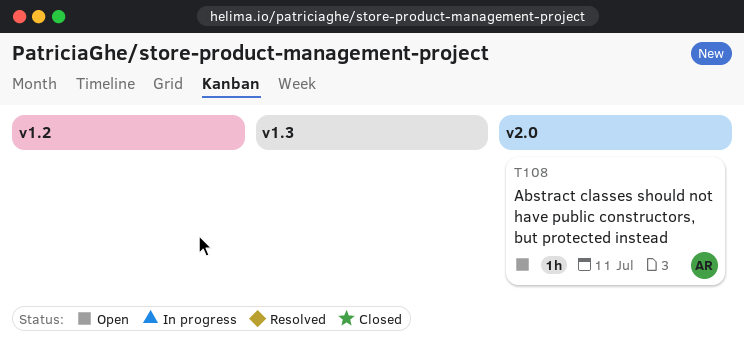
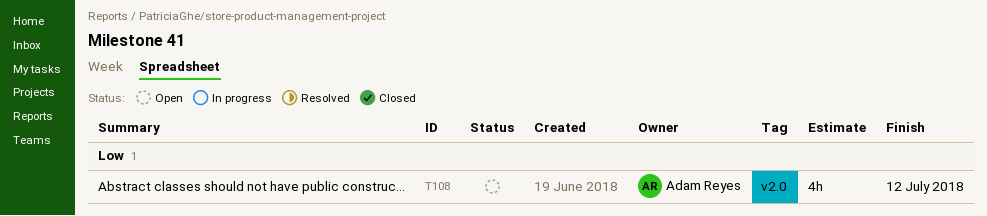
T108, estimate: 1h -> 4h
T108, due: Jul 11 -> Jul 12

